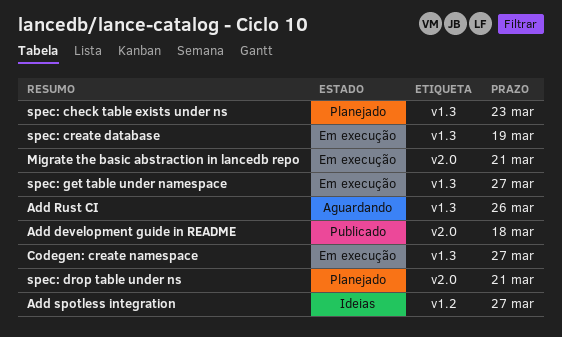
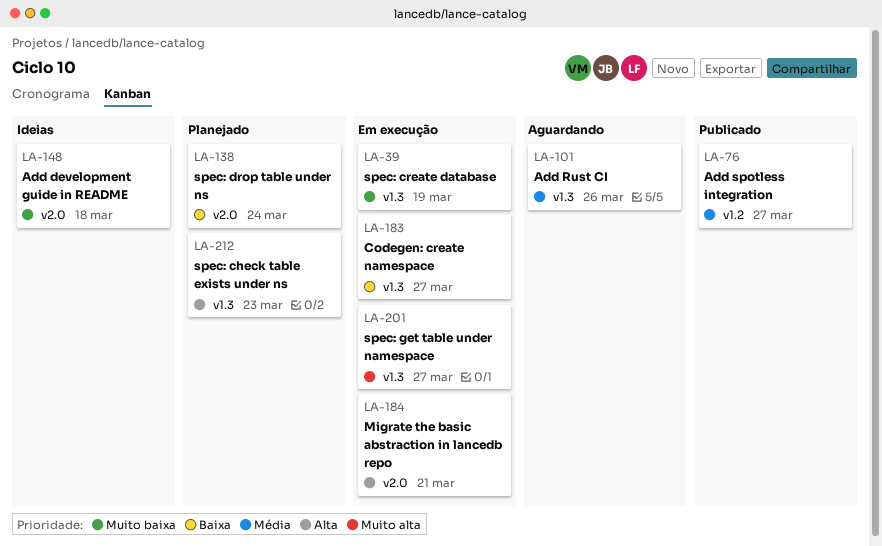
Add development guide in README, status: Publicado -> Ideias
Add spotless integration, status: Ideias -> Publicado
spec: drop table under ns, due: Mar 21 -> Mar 24

